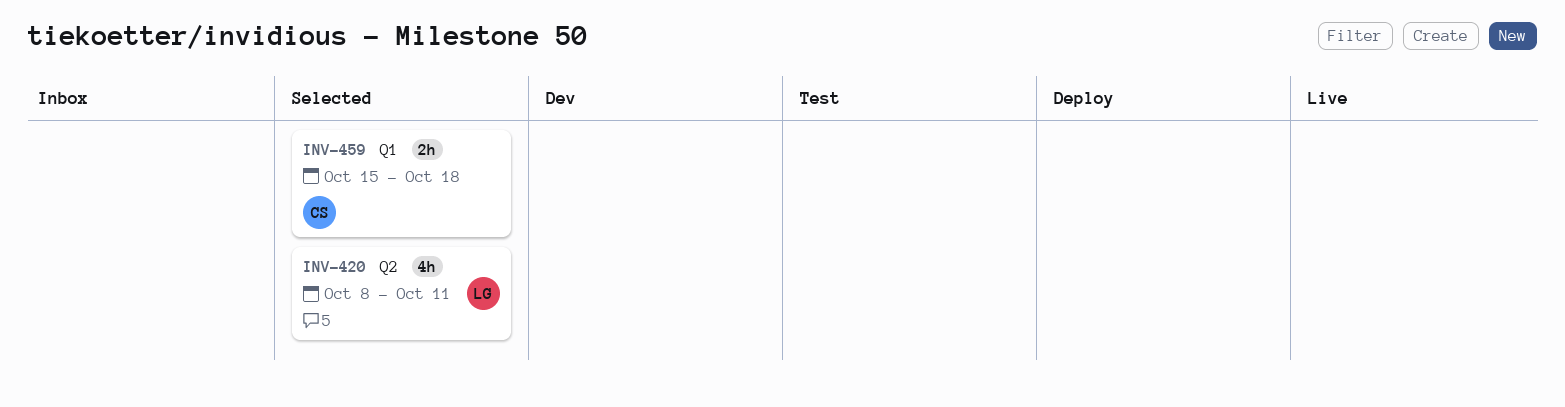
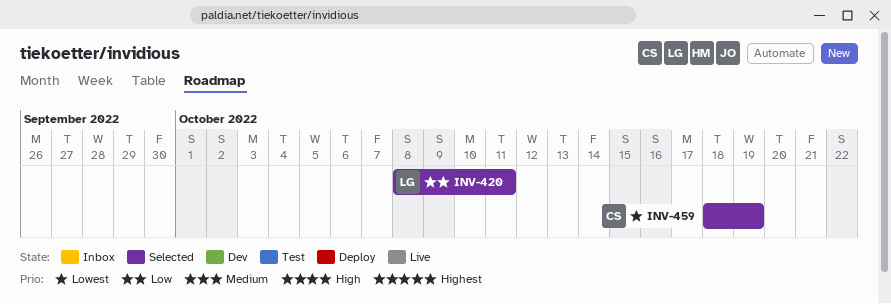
INV-459, start: Oct 15 -> Oct 18
INV-459, due: Oct 18 -> Oct 19

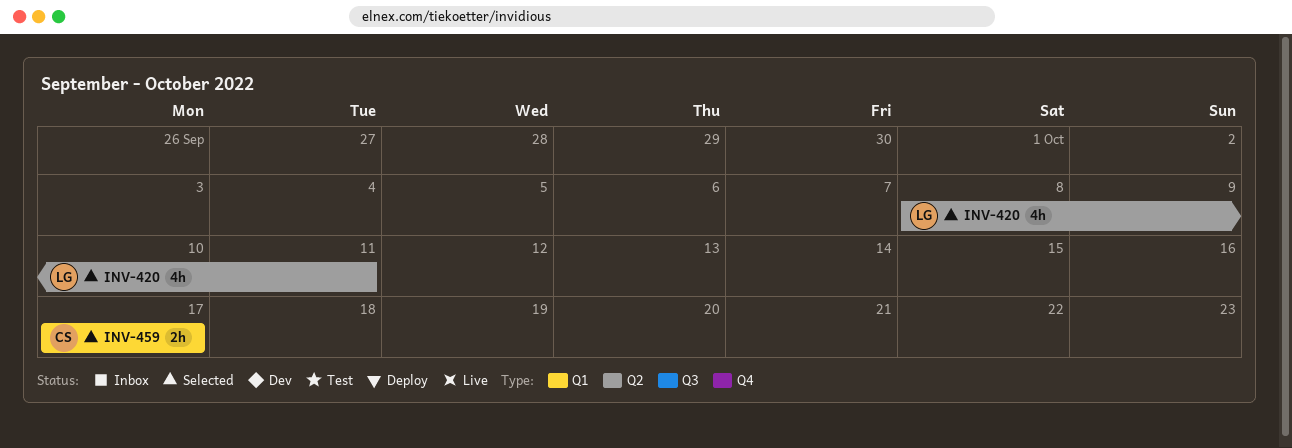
INV-459, start: Oct 18 -> Oct 17
INV-459, due: Oct 19 -> Oct 17

